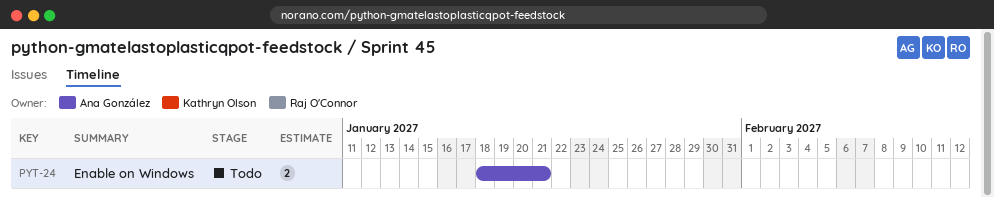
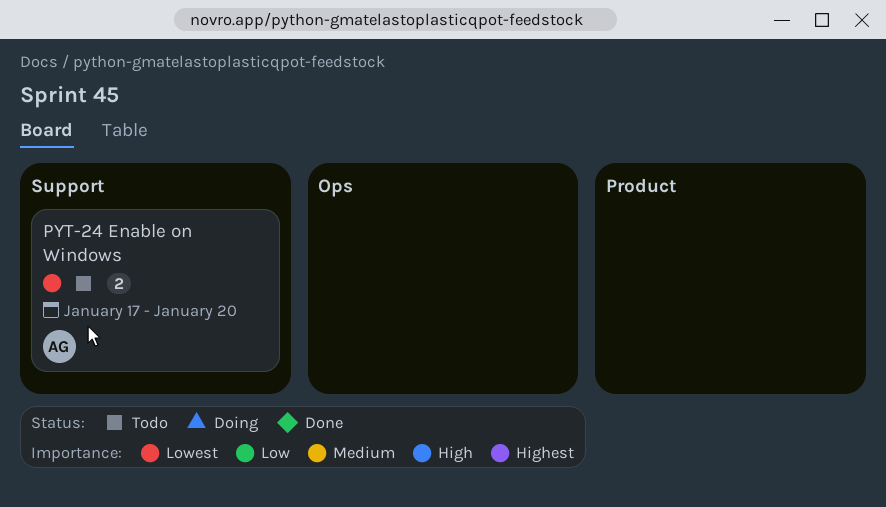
PYT-24, start: Jan 18 -> Jan 17
PYT-24, due: Jan 21 -> Jan 20

